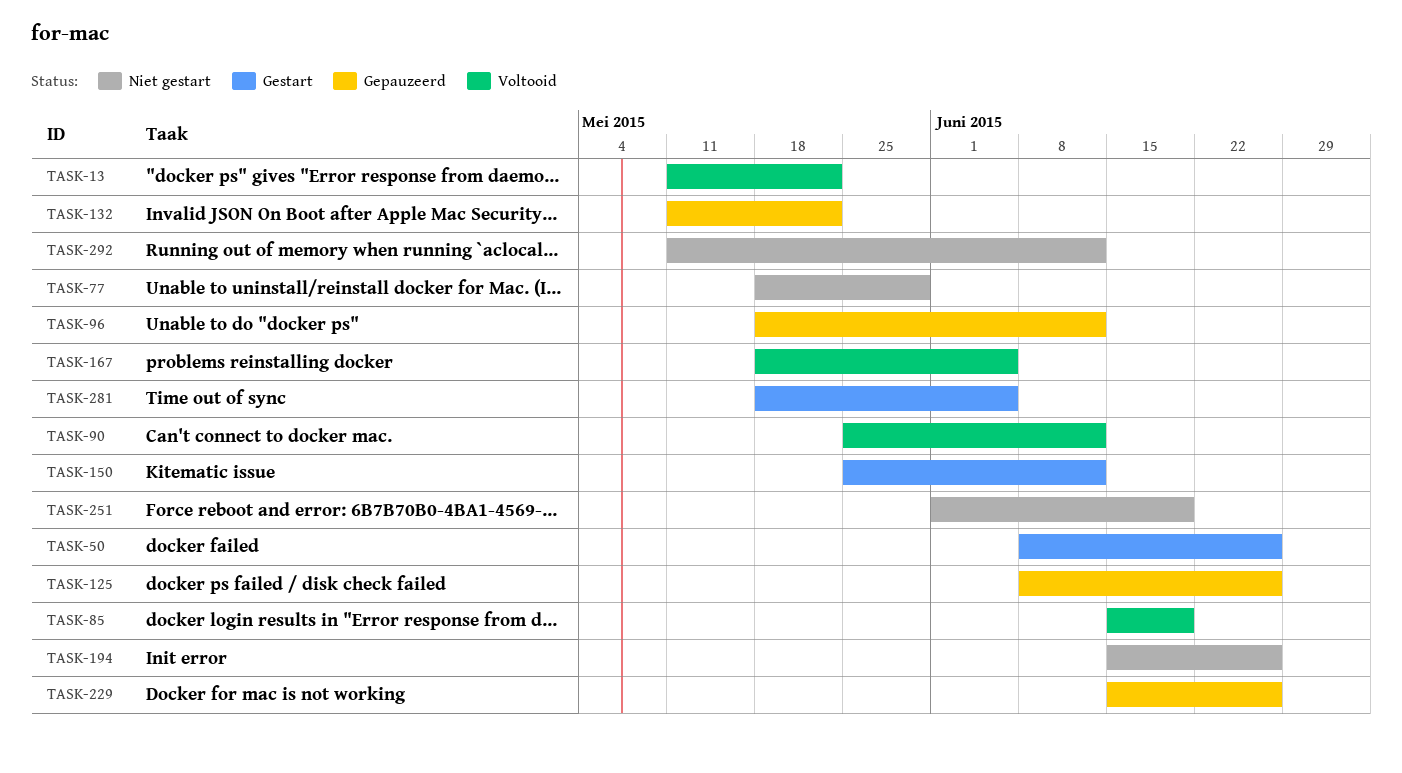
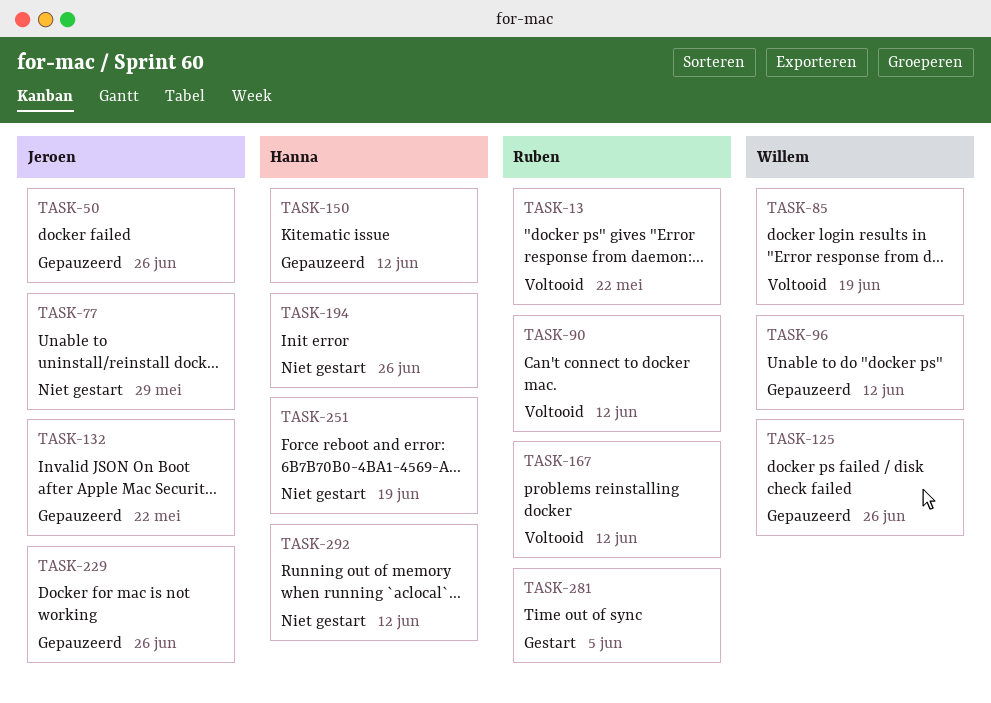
TASK-50, status: Gestart -> Gepauzeerd
TASK-150, status: Gestart -> Gepauzeerd
TASK-167, due: Jun 5 -> Jun 12

